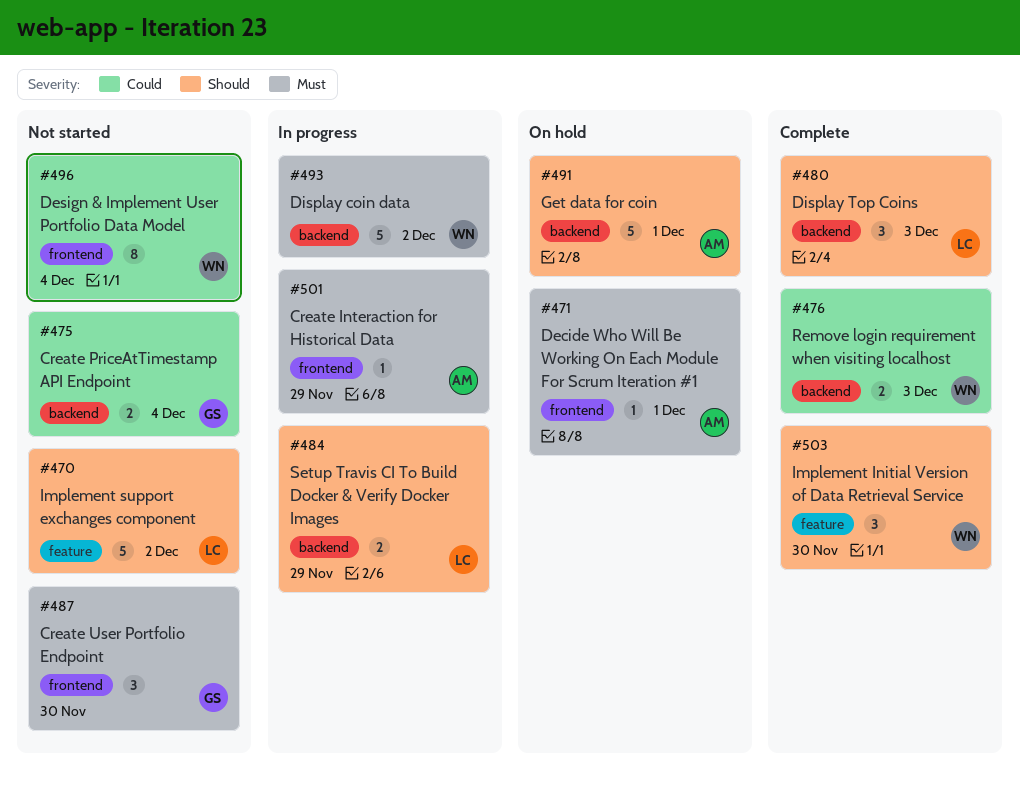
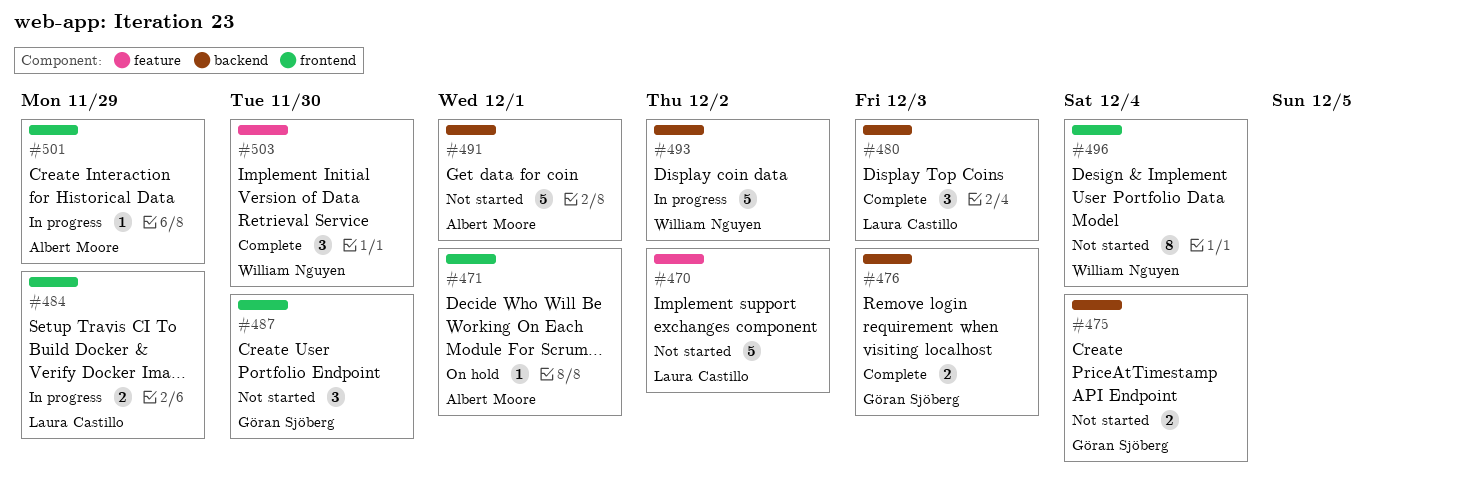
#476, owner: William Nguyen -> Göran Sjöberg
#484, label: backend -> frontend
#491, status: On hold -> Not started

